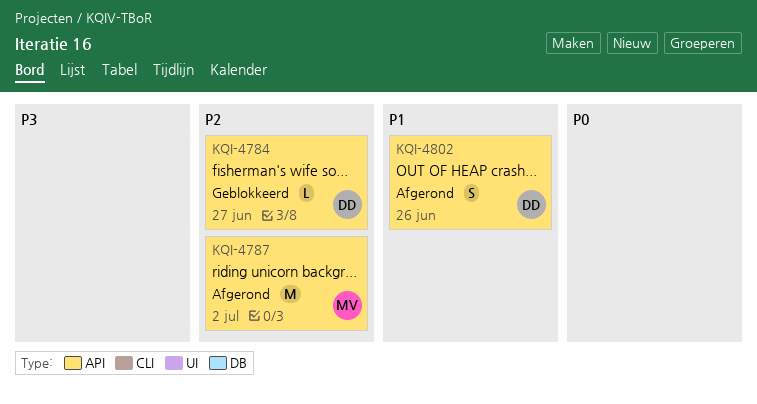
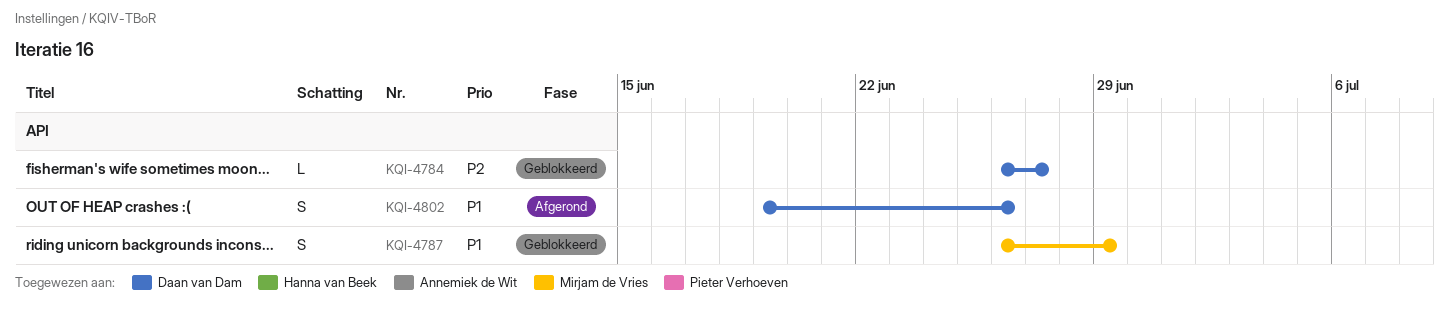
KQI-4787, status: Afgerond -> Geblokkeerd
KQI-4787, priority: P2 -> P1
KQI-4787, estimate: M -> S
KQI-4787, due: Jul 2 -> Jun 29

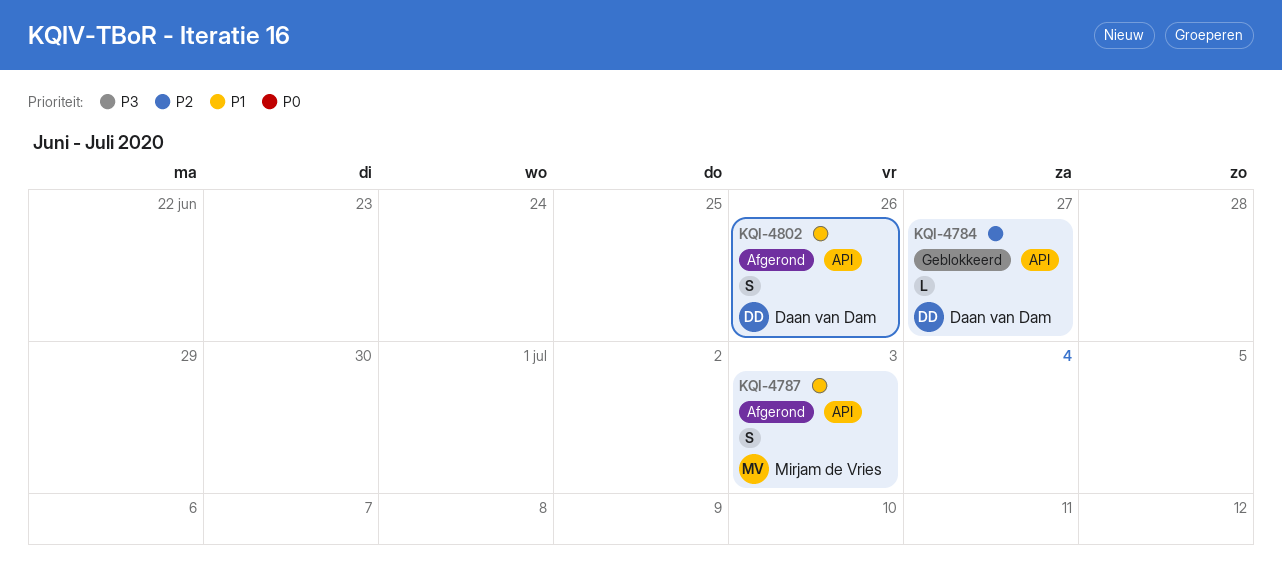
KQI-4787, status: Geblokkeerd -> Afgerond
KQI-4787, due: Jun 29 -> Jul 3

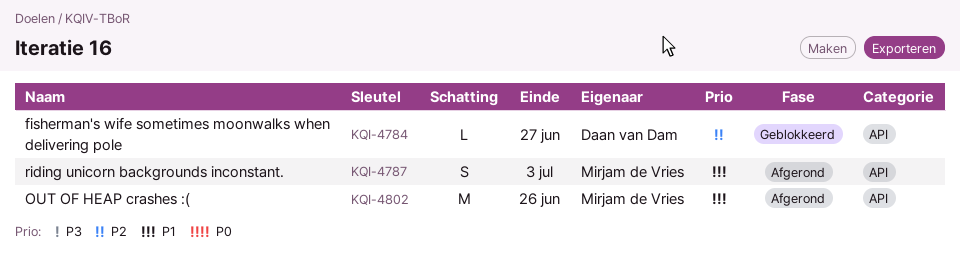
KQI-4802, owner: Daan van Dam -> Mirjam de Vries
KQI-4802, estimate: S -> M

